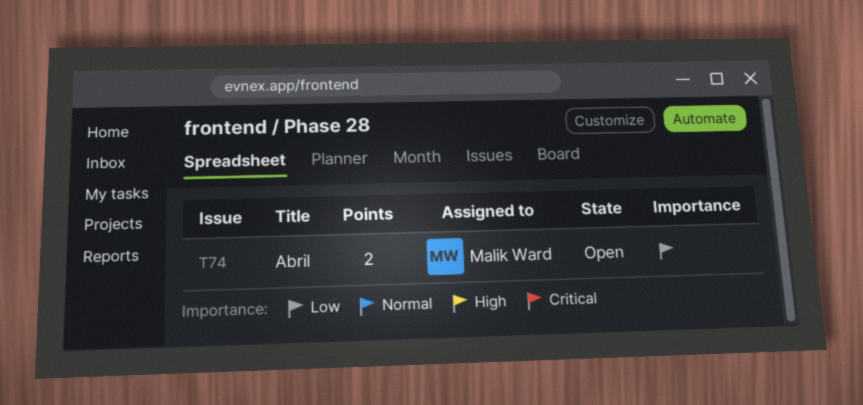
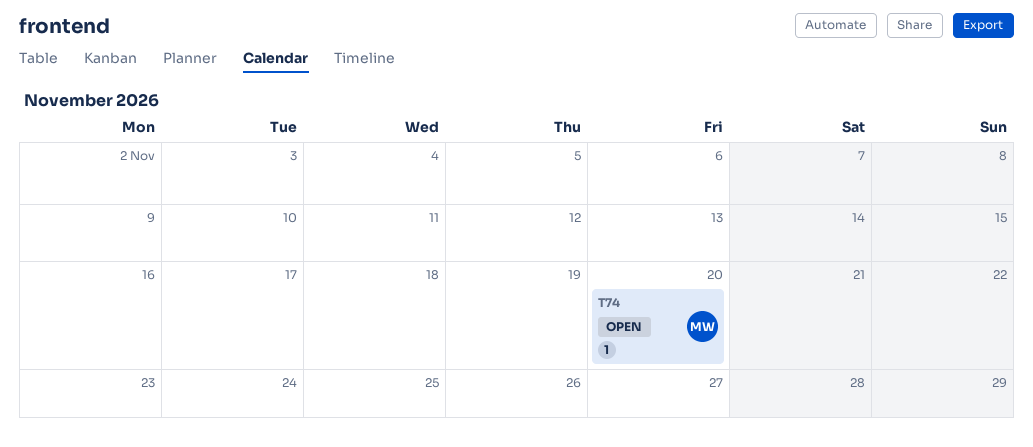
T74, estimate: 2 -> 1

